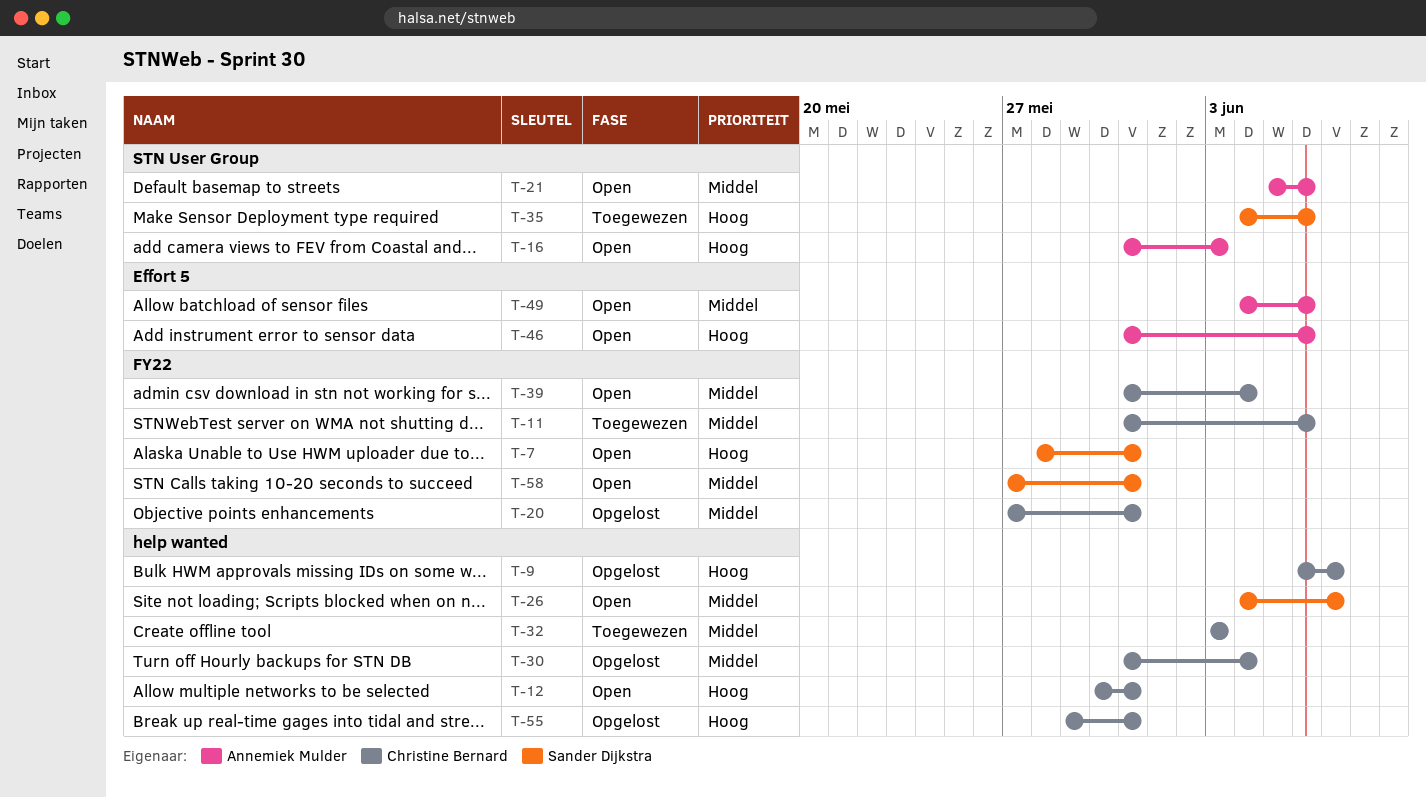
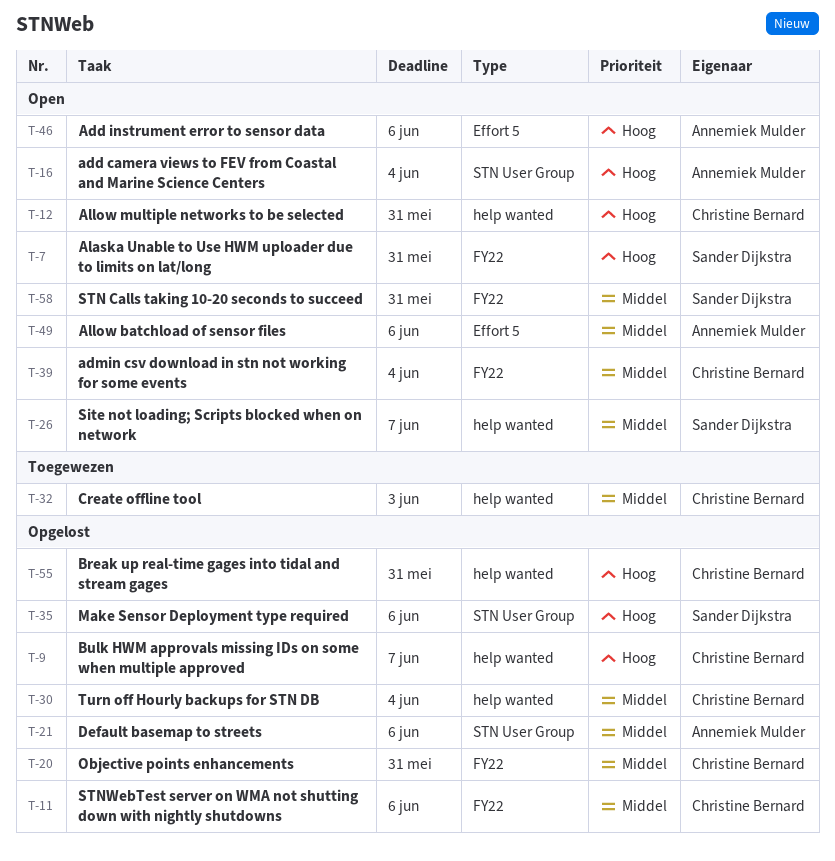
T-11, status: Toegewezen -> Opgelost
T-16, due: Jun 3 -> Jun 4
T-21, status: Open -> Opgelost
T-35, status: Toegewezen -> Opgelost

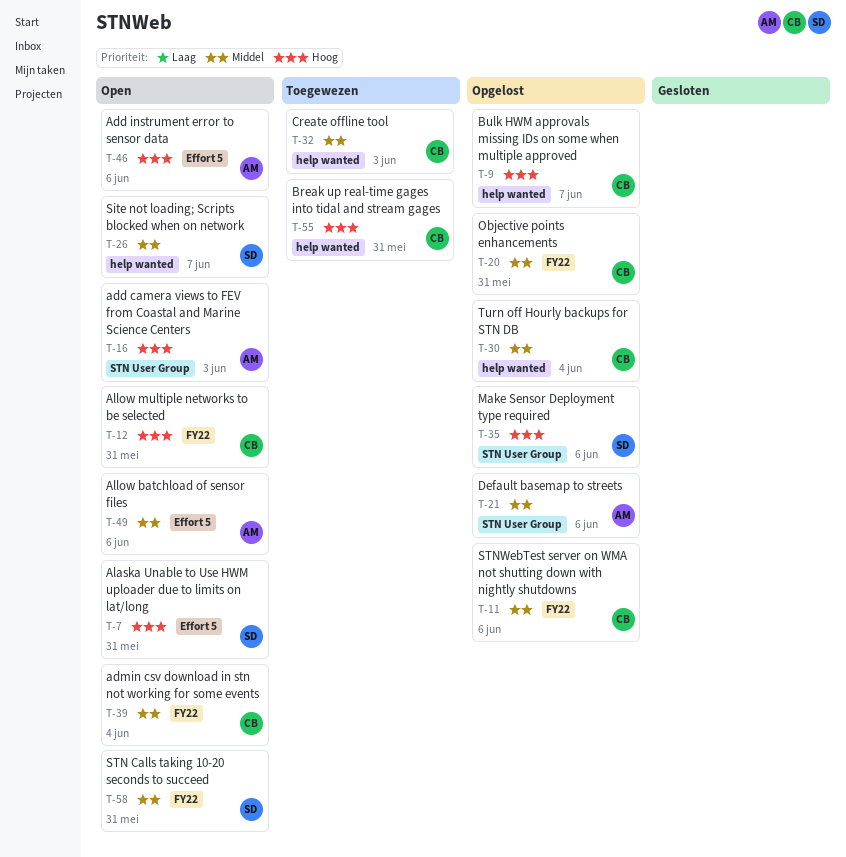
T-7, label: FY22 -> Effort 5
T-12, label: help wanted -> FY22
T-16, due: Jun 4 -> Jun 3
T-55, status: Opgelost -> Toegewezen

